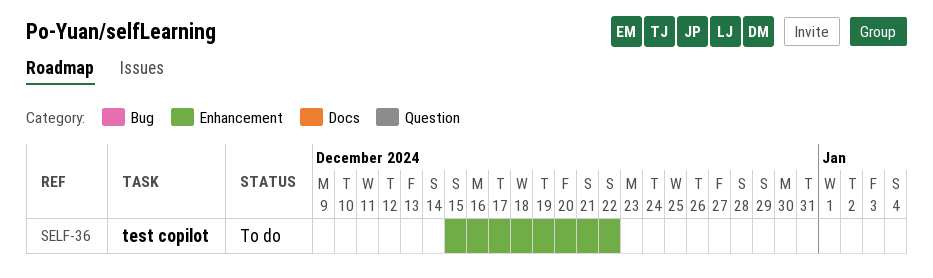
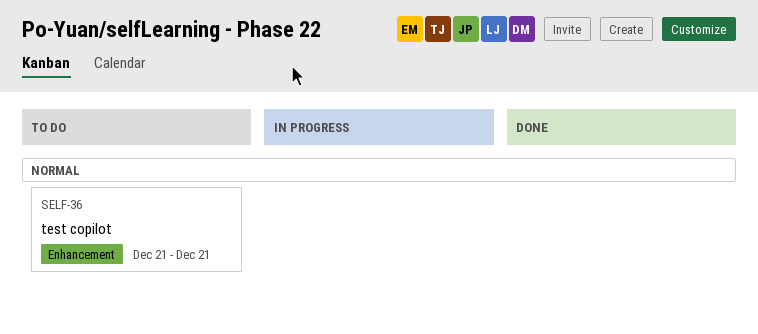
SELF-36, start: Dec 15 -> Dec 21
SELF-36, due: Dec 22 -> Dec 21

